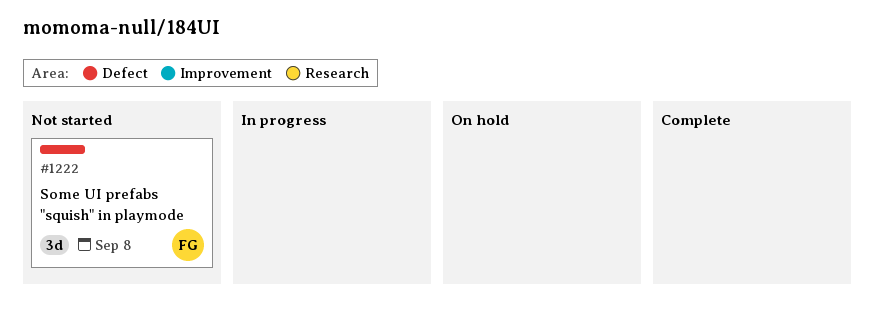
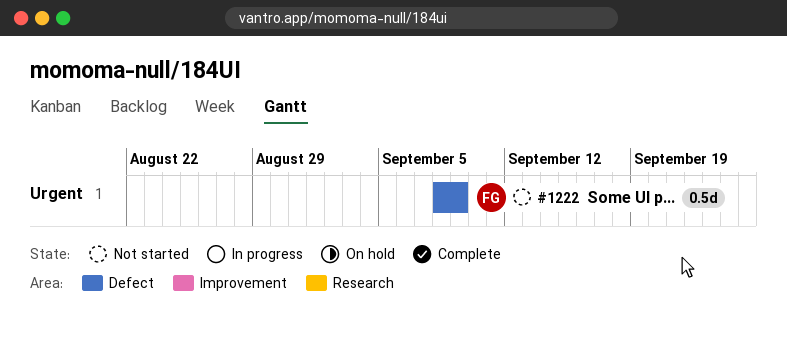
#1222, estimate: 3d -> 0.5d
#1222, due: Sep 8 -> Sep 9

